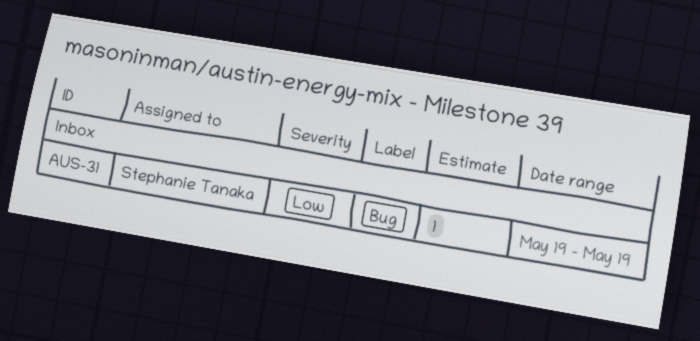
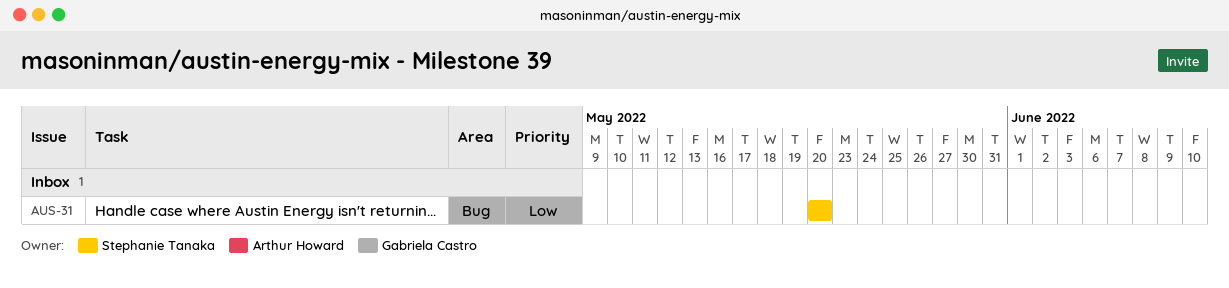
AUS-31, start: May 19 -> May 20
AUS-31, due: May 19 -> May 20

